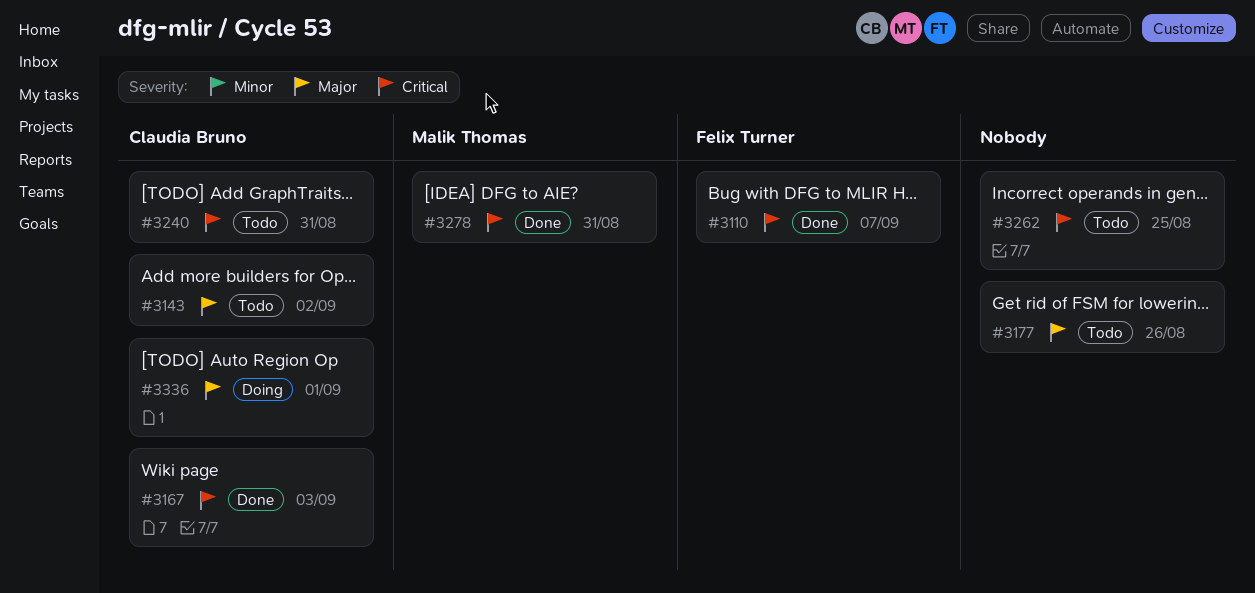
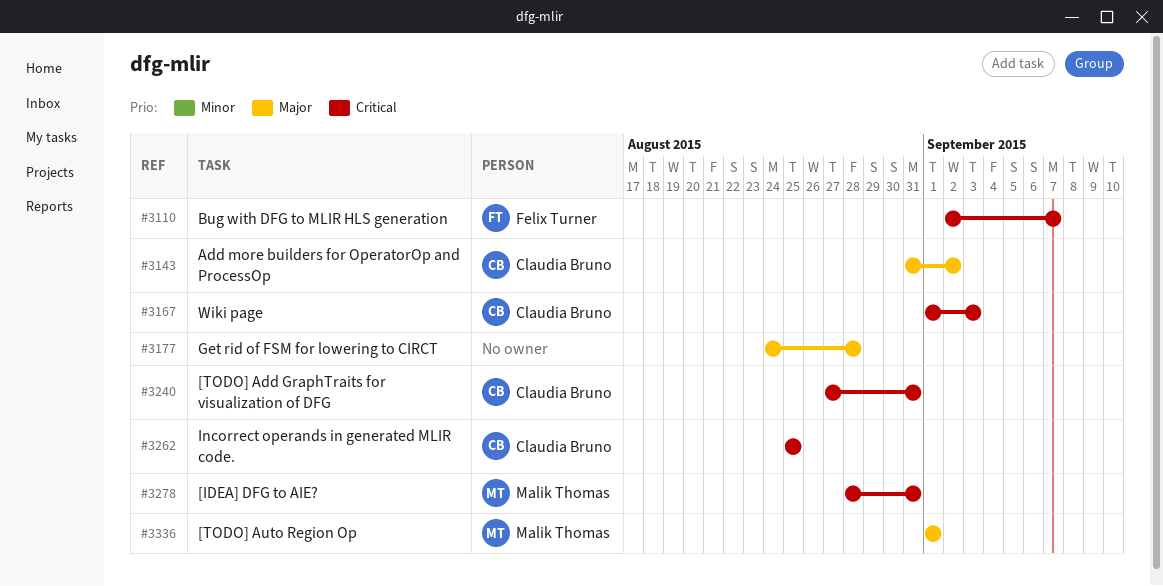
#3177, due: Aug 26 -> Aug 28
#3262, owner: none -> Claudia Bruno
#3336, owner: Claudia Bruno -> Malik Thomas

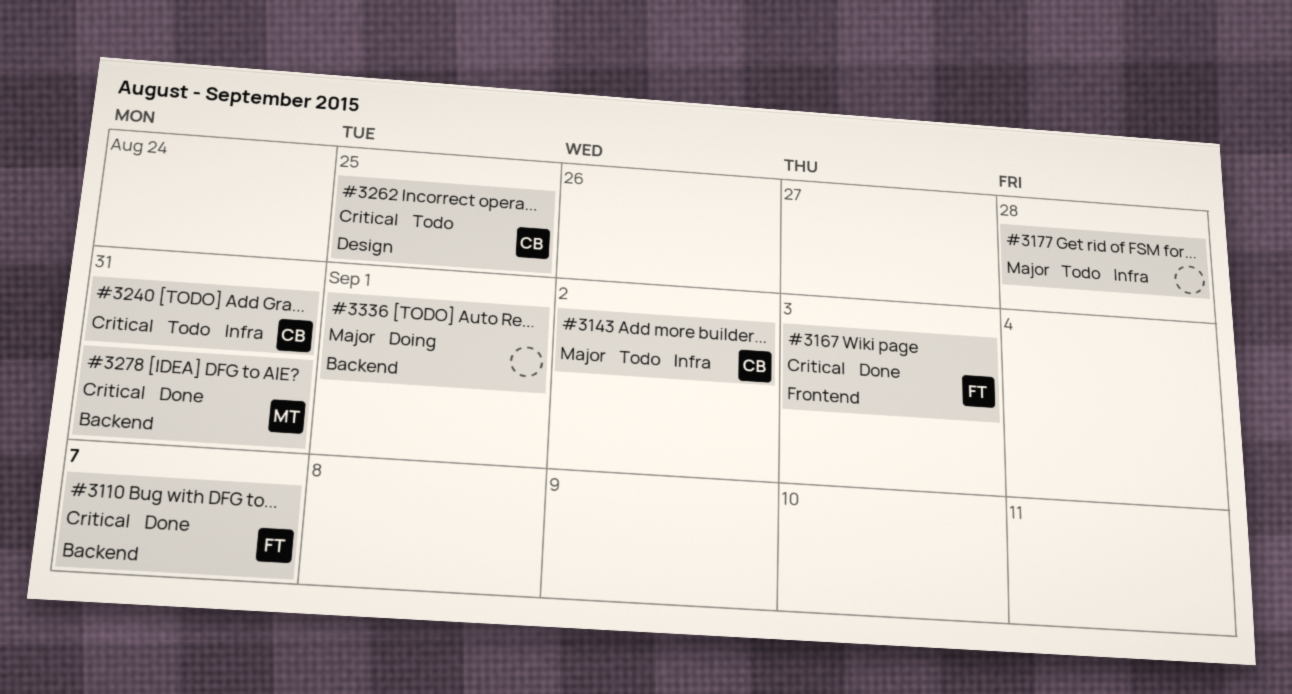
#3167, owner: Claudia Bruno -> Felix Turner
#3336, owner: Malik Thomas -> none

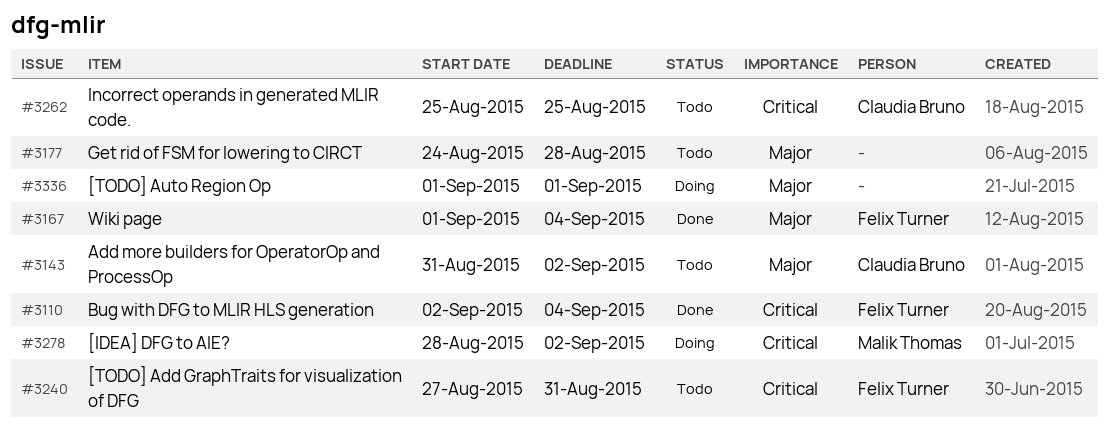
#3110, due: Sep 7 -> Sep 4
#3167, priority: Critical -> Major
#3167, due: Sep 3 -> Sep 4
#3240, owner: Claudia Bruno -> Felix Turner
#3278, status: Done -> Doing
#3278, due: Aug 31 -> Sep 2

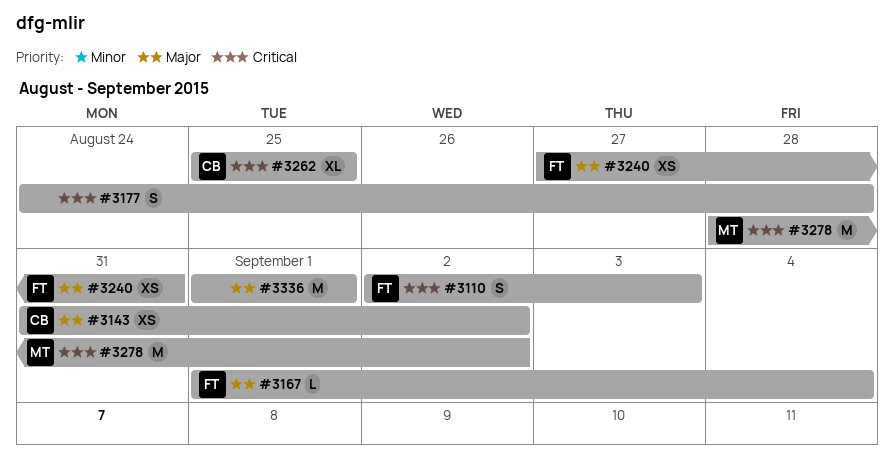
#3110, due: Sep 4 -> Sep 3
#3177, priority: Major -> Critical
#3240, priority: Critical -> Major

